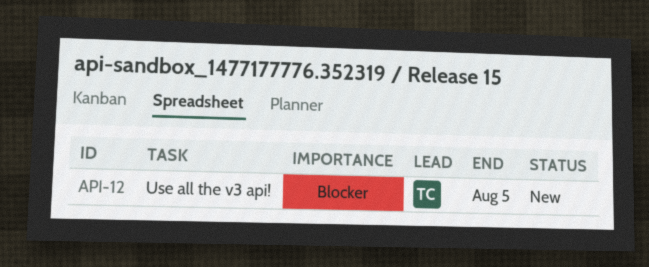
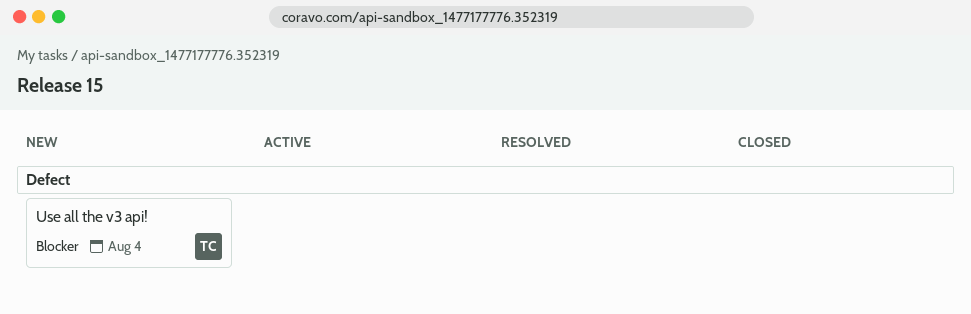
Use all the v3 api!, due: Aug 5 -> Aug 4

